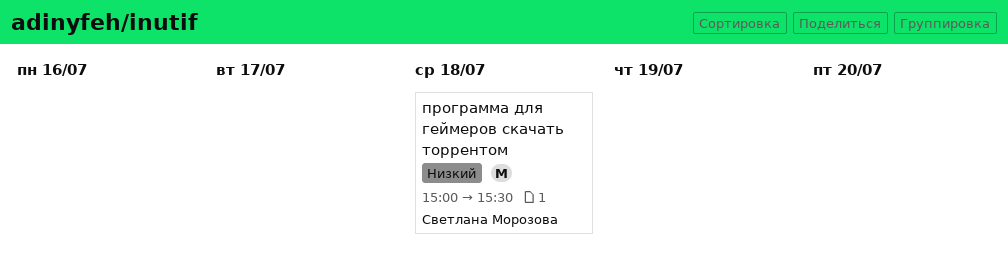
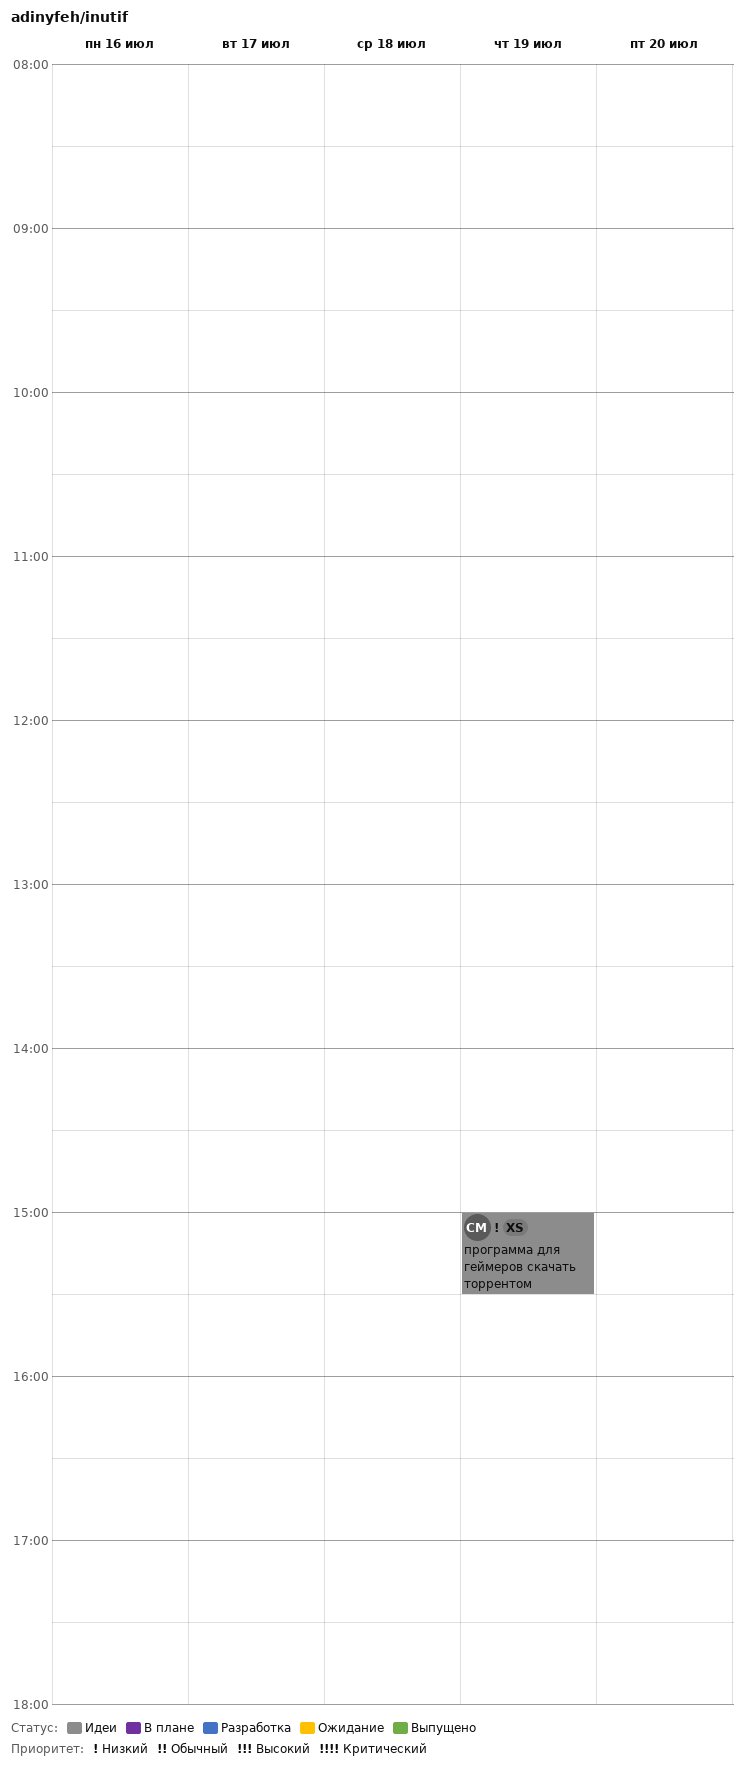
программа для геймеров скачать торрентом, estimate: M -> XS
программа для геймеров скачать торрентом, day: Jul 18 -> Jul 19

